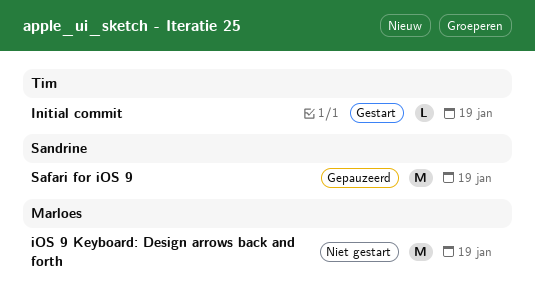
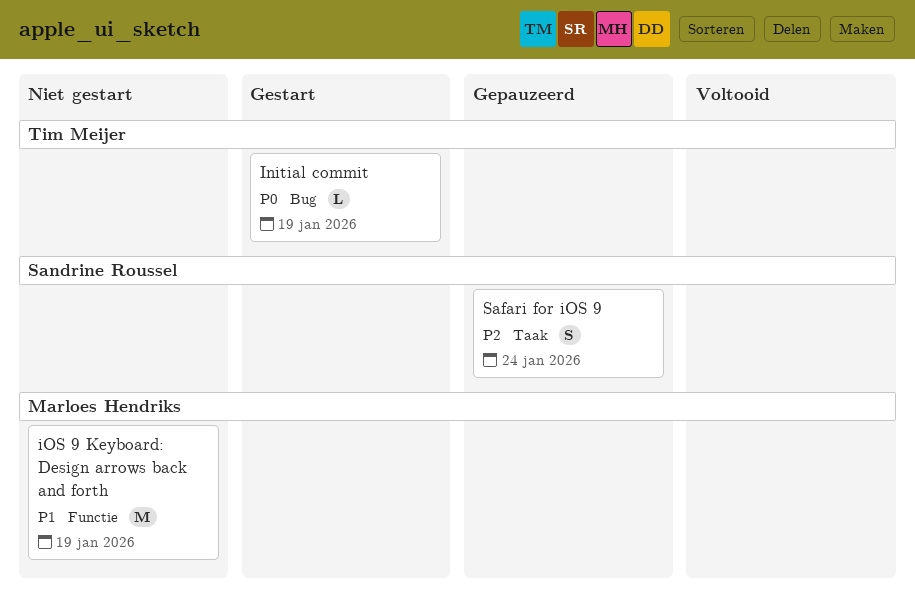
Safari for iOS 9, estimate: M -> S
Safari for iOS 9, due: Jan 19 -> Jan 24

